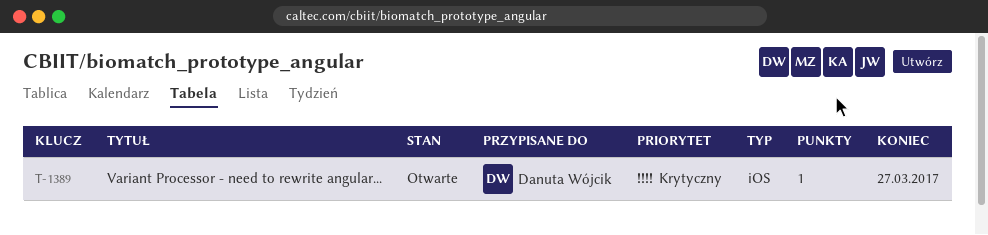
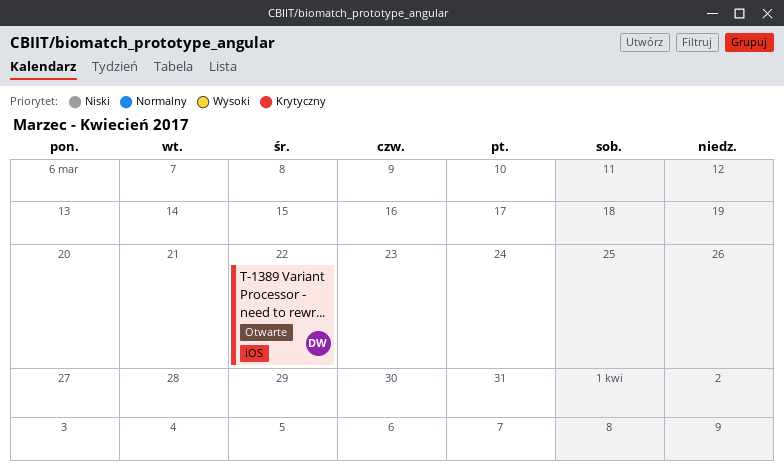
T-1389, due: Mar 27 -> Mar 22

